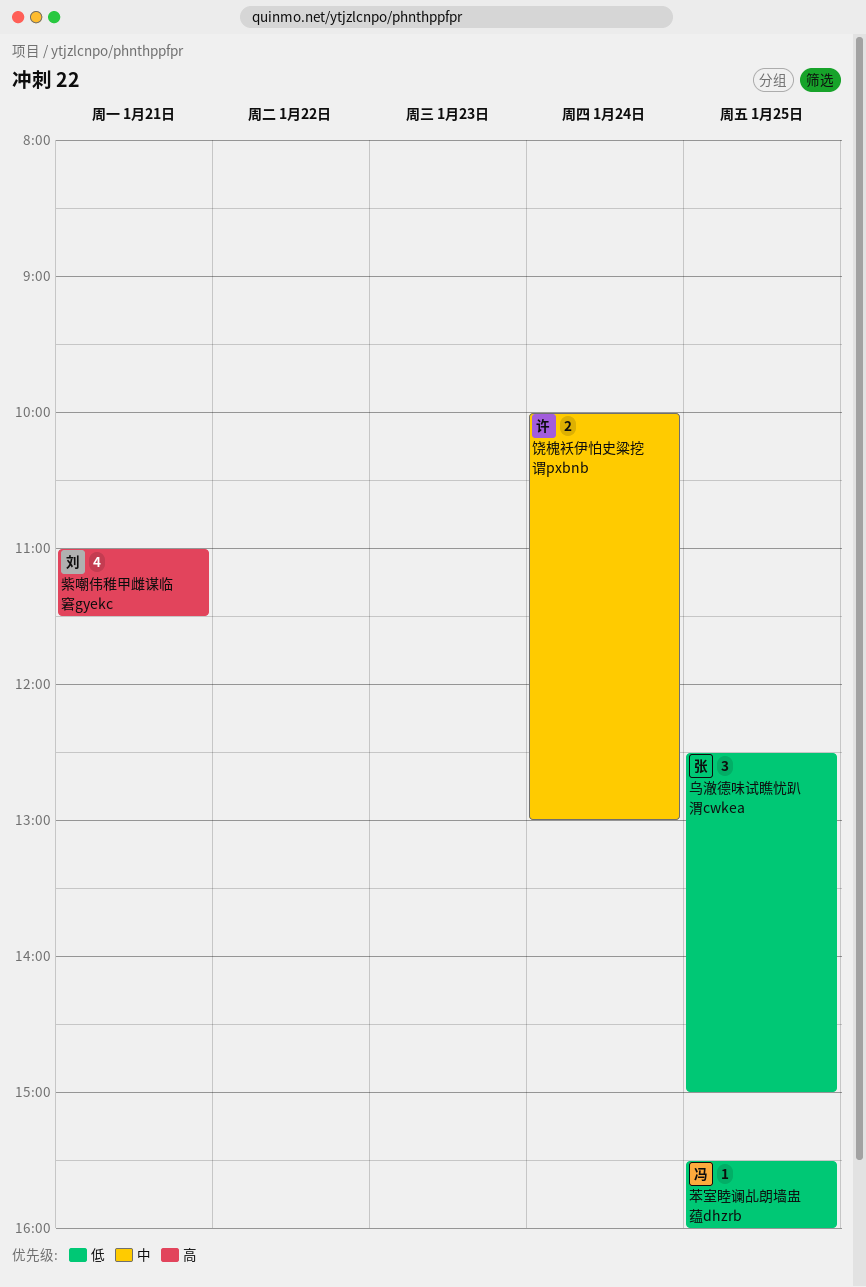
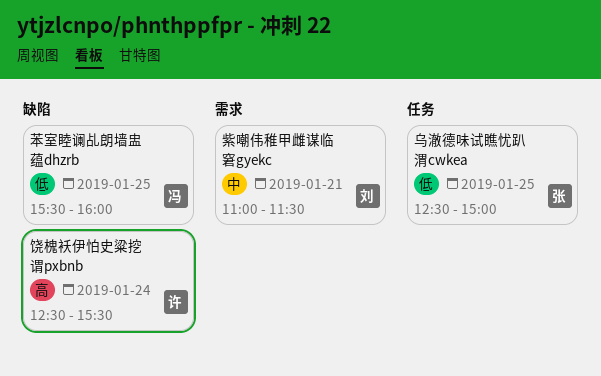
紫嘲伟稚甲雌谋临窘gyekc, priority: 高 -> 中
饶槐袄伊怕史粱挖谓pxbnb, priority: 中 -> 高
饶槐袄伊怕史粱挖谓pxbnb, begins: 10:00 -> 12:30
饶槐袄伊怕史粱挖谓pxbnb, ends: 13:00 -> 15:30

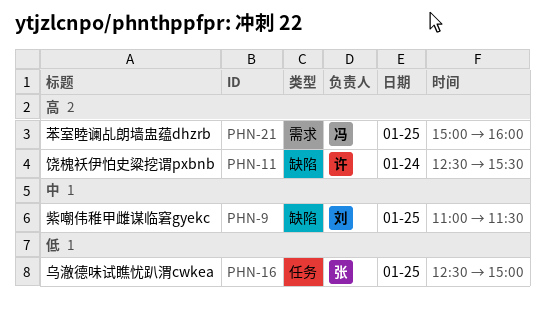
紫嘲伟稚甲雌谋临窘gyekc, label: 需求 -> 缺陷
紫嘲伟稚甲雌谋临窘gyekc, day: Jan 21 -> Jan 25
苯室睦谰乩朗墙盅蕴dhzrb, priority: 低 -> 高
苯室睦谰乩朗墙盅蕴dhzrb, label: 缺陷 -> 需求
苯室睦谰乩朗墙盅蕴dhzrb, begins: 15:30 -> 15:00

